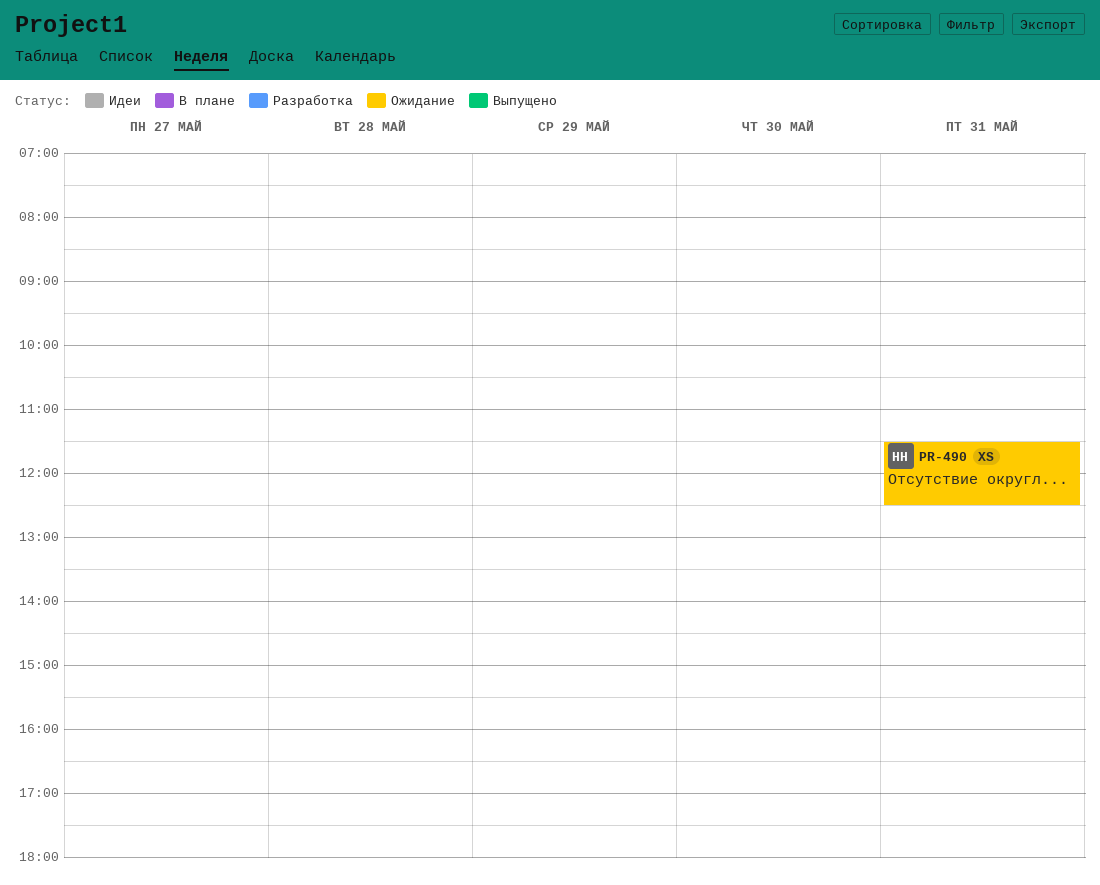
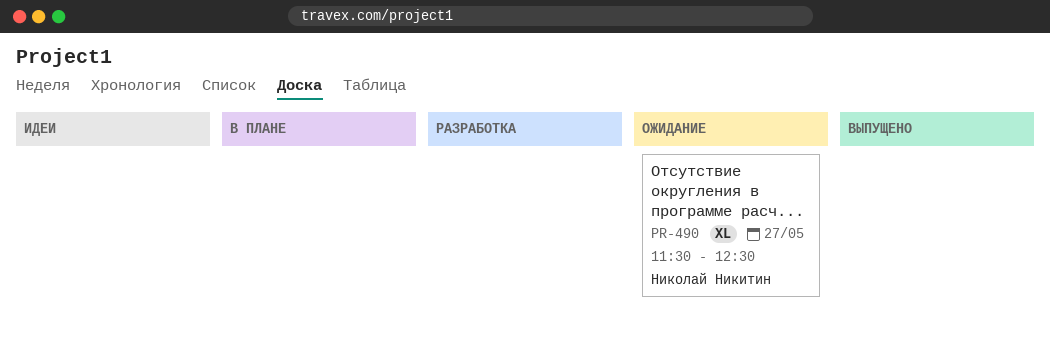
PR-490, estimate: XS -> XL
PR-490, day: May 31 -> May 27

